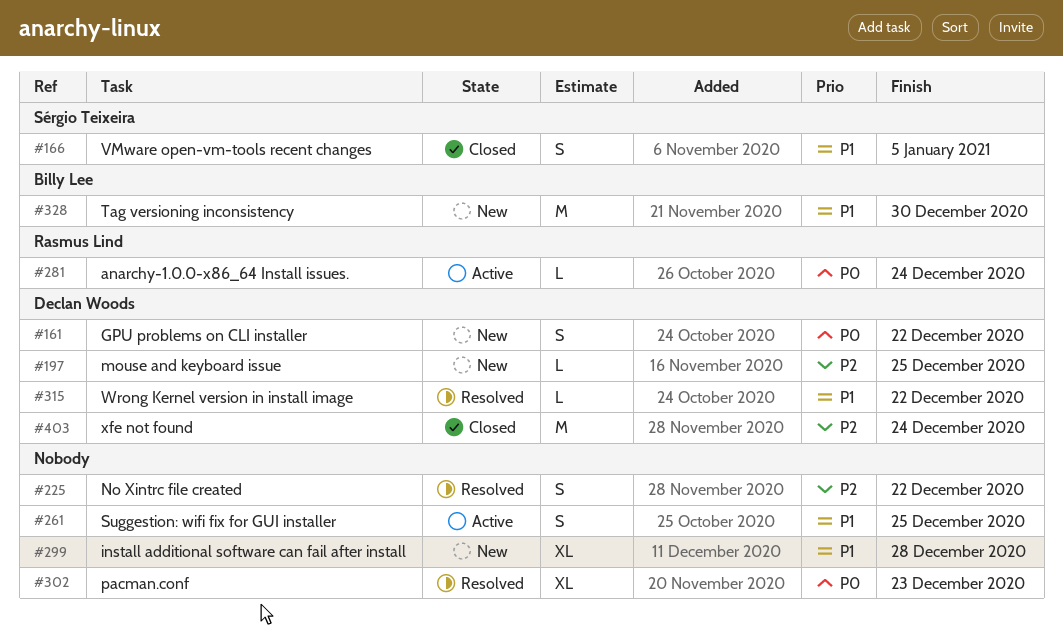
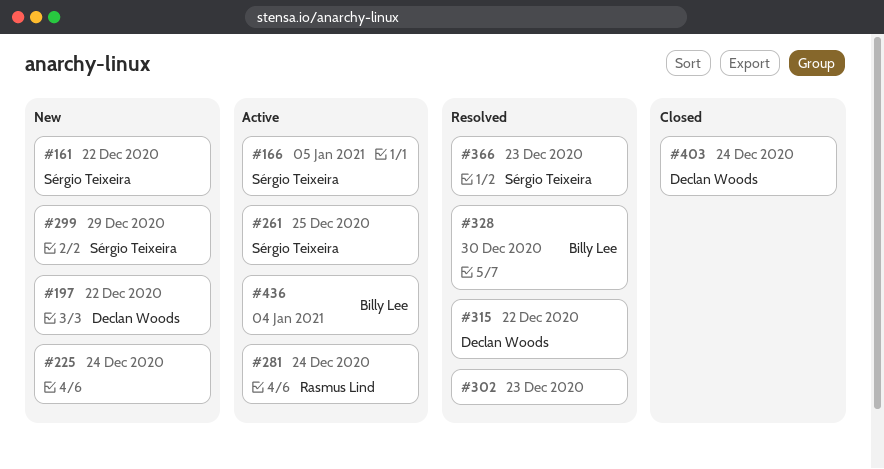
#161, owner: Declan Woods -> Sérgio Teixeira
#166, status: Closed -> Active
#197, due: Dec 25 -> Dec 22
#225, status: Resolved -> New
#225, due: Dec 22 -> Dec 24
#261, owner: none -> Sérgio Teixeira
#299, owner: none -> Sérgio Teixeira
#299, due: Dec 28 -> Dec 29
#328, status: New -> Resolved
#366: none -> present
#436: none -> present

